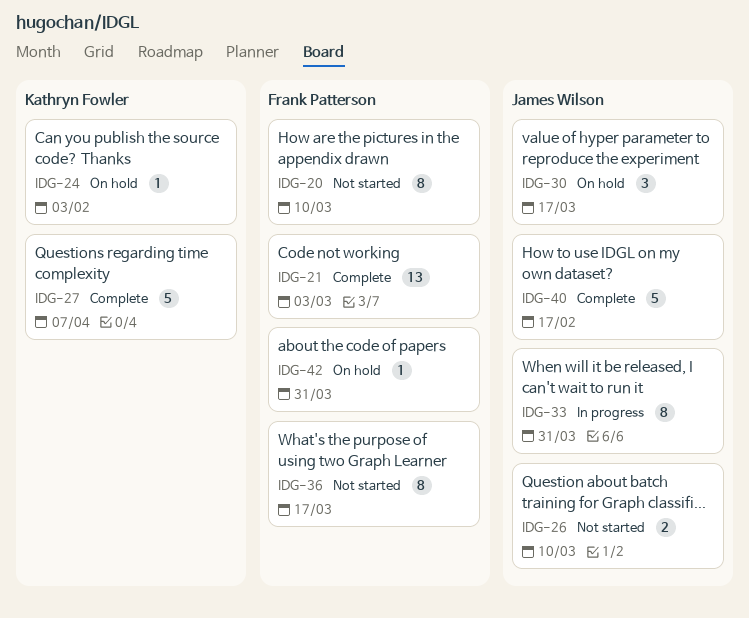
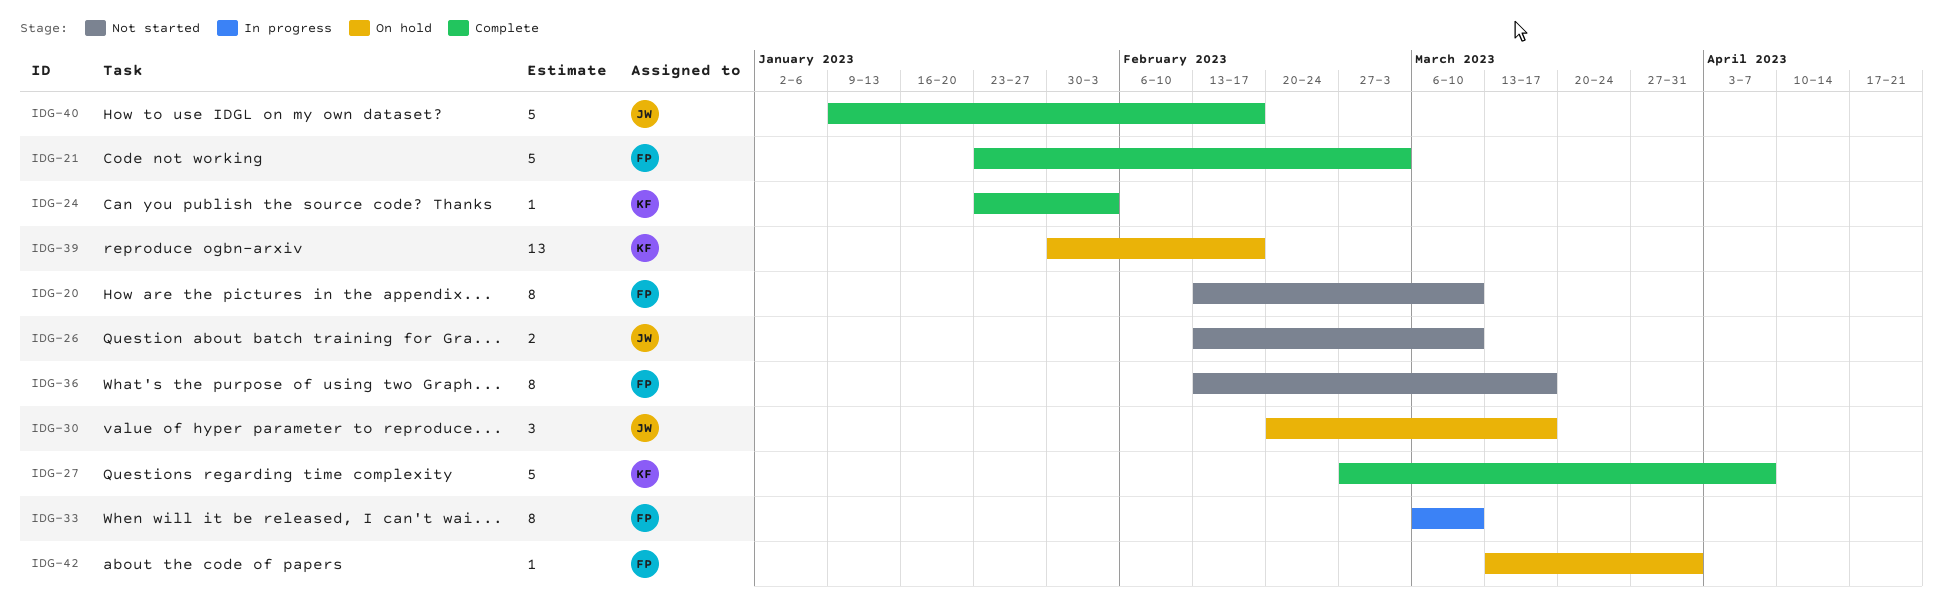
IDG-21, estimate: 13 -> 5
IDG-24, status: On hold -> Complete
IDG-33, owner: James Wilson -> Frank Patterson
IDG-33, due: Mar 31 -> Mar 10
IDG-39: none -> present

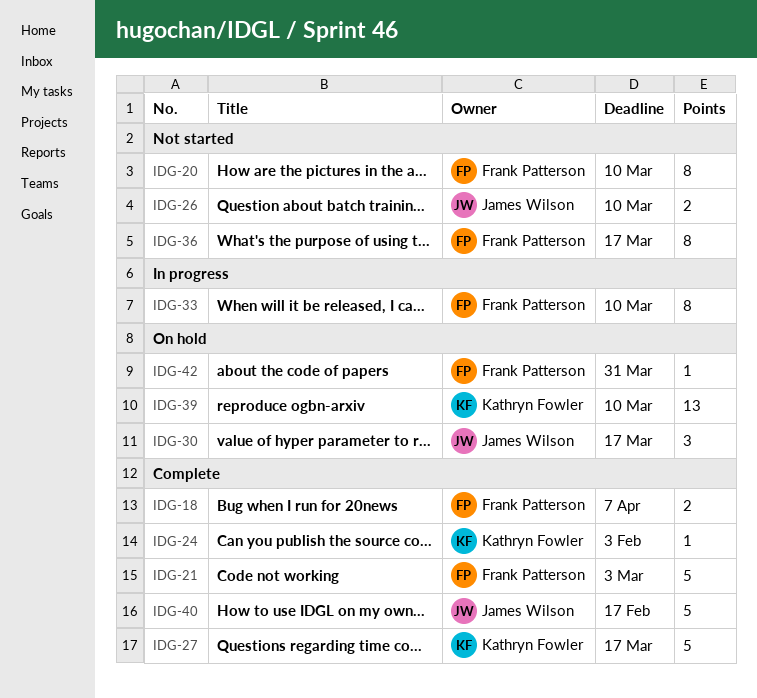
IDG-18: none -> present
IDG-27, due: Apr 7 -> Mar 17
IDG-39, due: Feb 17 -> Mar 10

